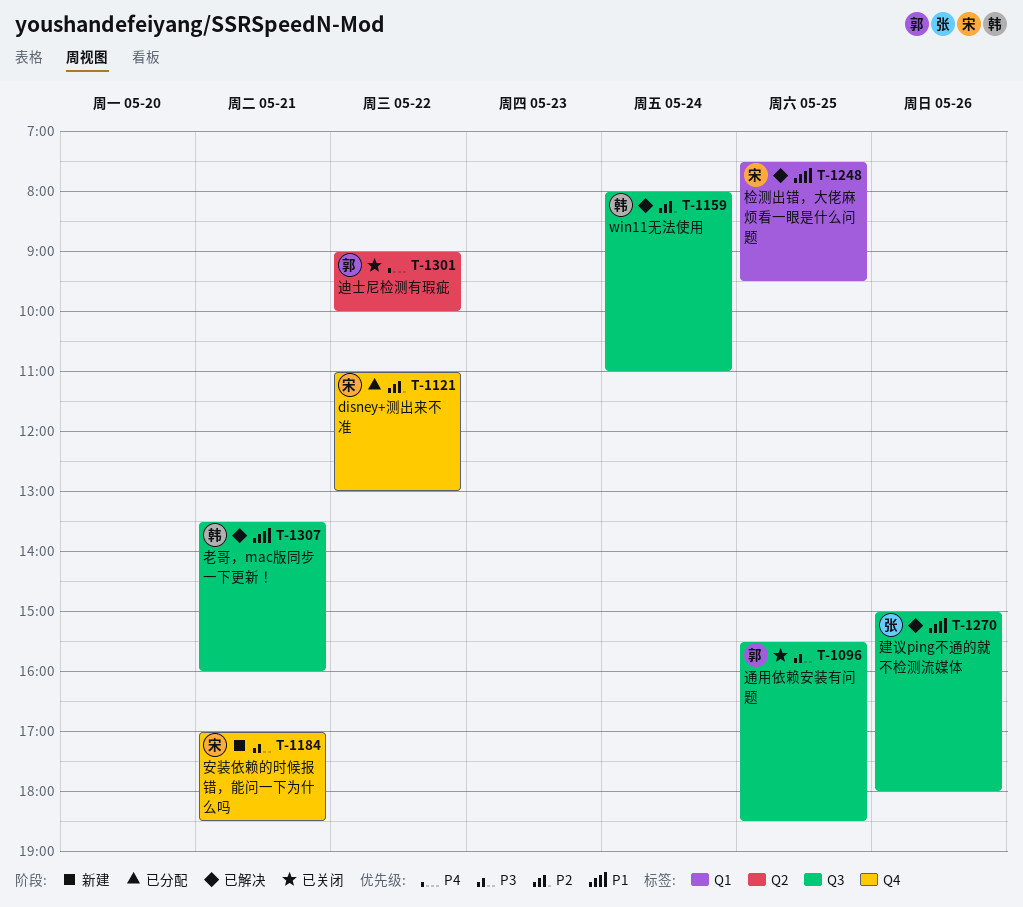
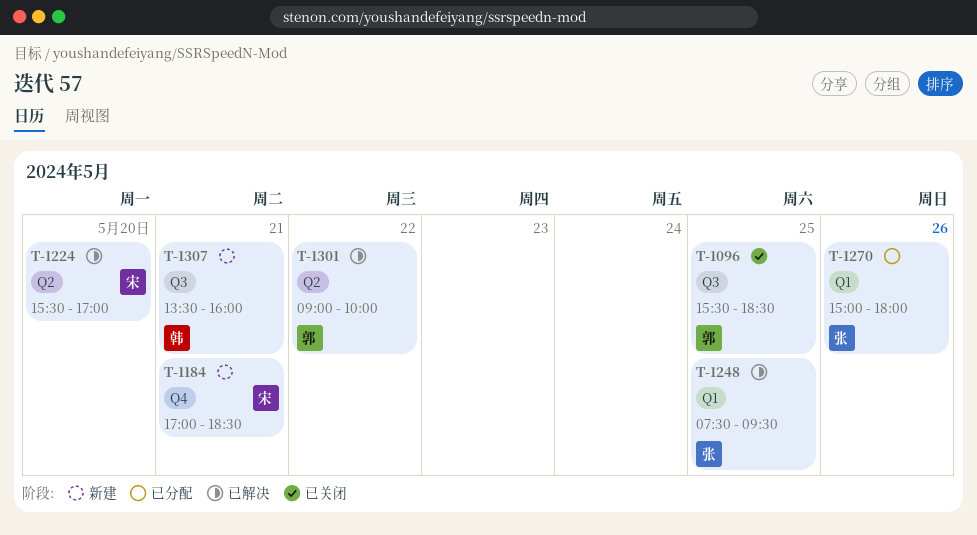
T-1121: present -> none
T-1159: present -> none
T-1224: none -> present
T-1248, owner: 宋 -> 张
T-1270, status: 已解决 -> 已分配
T-1270, label: Q3 -> Q1
T-1301, status: 已关闭 -> 已解决
T-1307, status: 已解决 -> 新建

